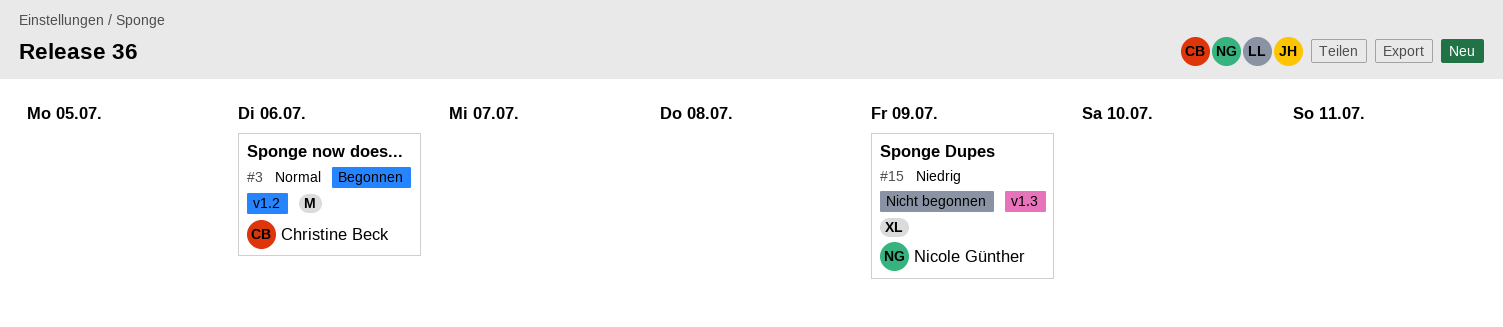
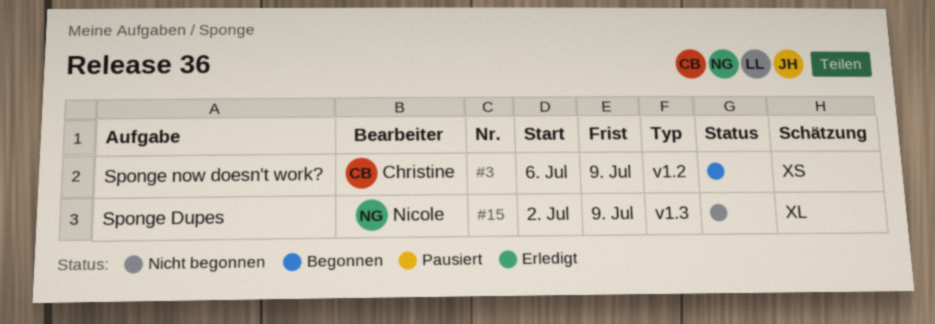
#3, estimate: M -> XS
#3, due: Jul 6 -> Jul 9

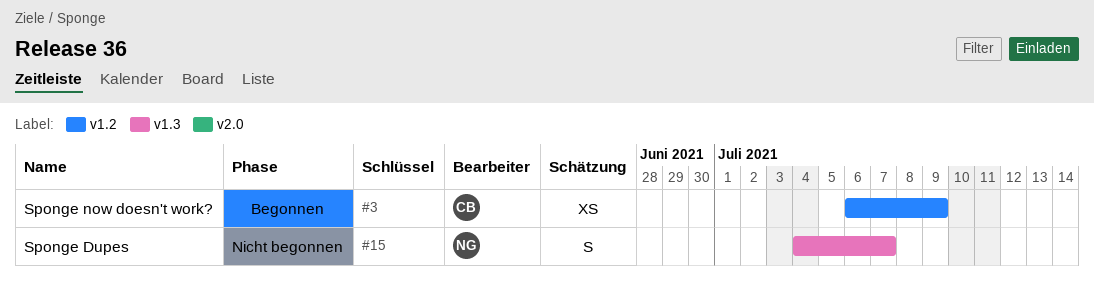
#15, estimate: XL -> S
#15, start: Jul 2 -> Jul 4
#15, due: Jul 9 -> Jul 7

